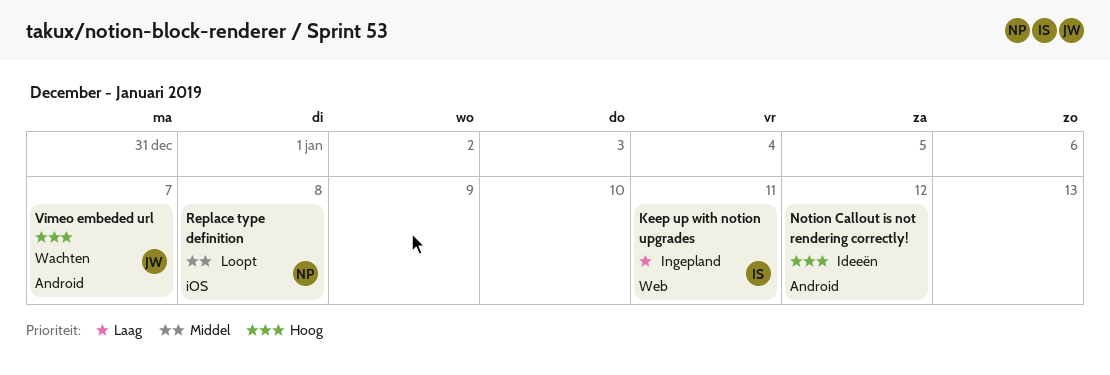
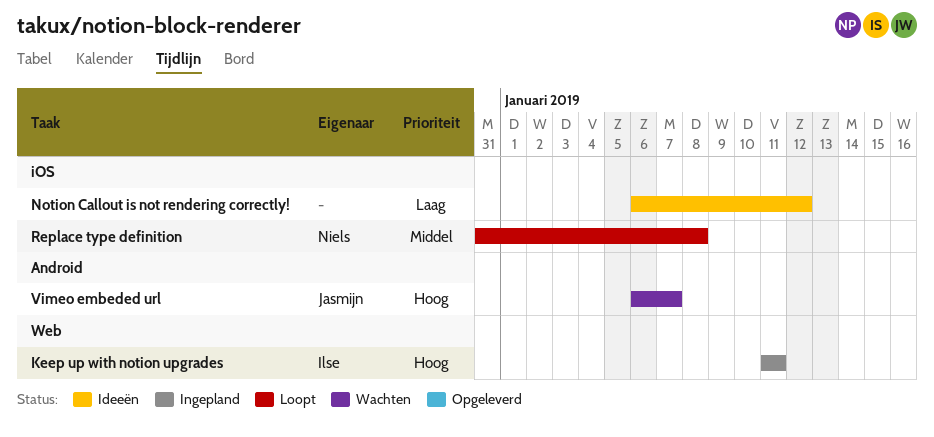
Keep up with notion upgrades, priority: Laag -> Hoog
Notion Callout is not rendering correctly!, priority: Hoog -> Laag
Notion Callout is not rendering correctly!, label: Android -> iOS

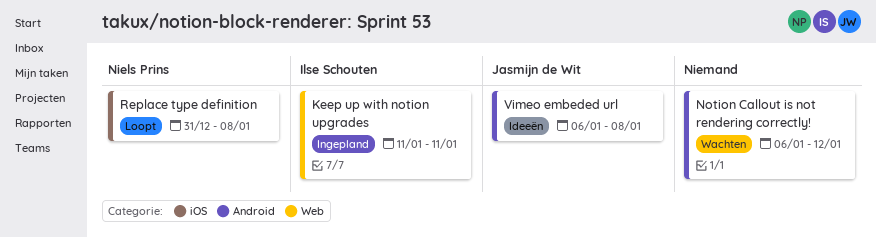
Notion Callout is not rendering correctly!, status: Ideeën -> Wachten
Notion Callout is not rendering correctly!, label: iOS -> Android
Vimeo embeded url, status: Wachten -> Ideeën
Vimeo embeded url, due: Jan 7 -> Jan 8

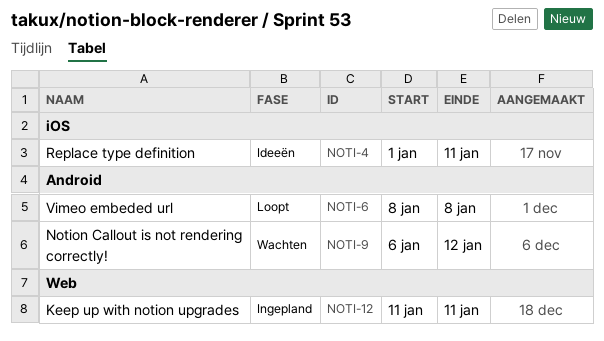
Replace type definition, status: Loopt -> Ideeën
Replace type definition, start: Dec 31 -> Jan 1
Replace type definition, due: Jan 8 -> Jan 11
Vimeo embeded url, status: Ideeën -> Loopt
Vimeo embeded url, start: Jan 6 -> Jan 8

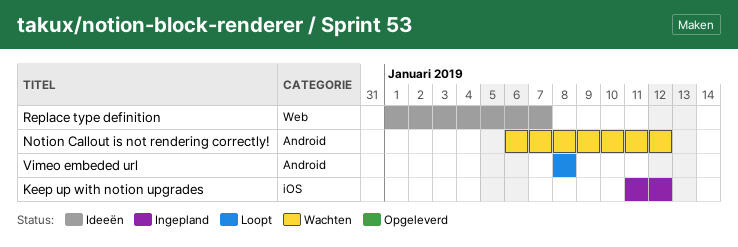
Keep up with notion upgrades, label: Web -> iOS
Keep up with notion upgrades, due: Jan 11 -> Jan 12
Replace type definition, label: iOS -> Web
Replace type definition, due: Jan 11 -> Jan 7

